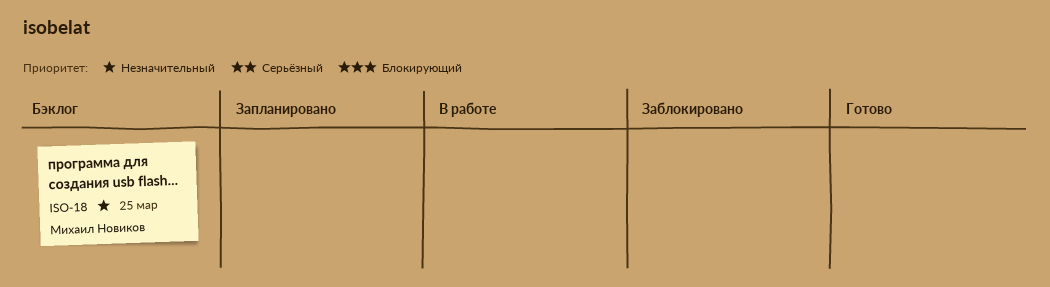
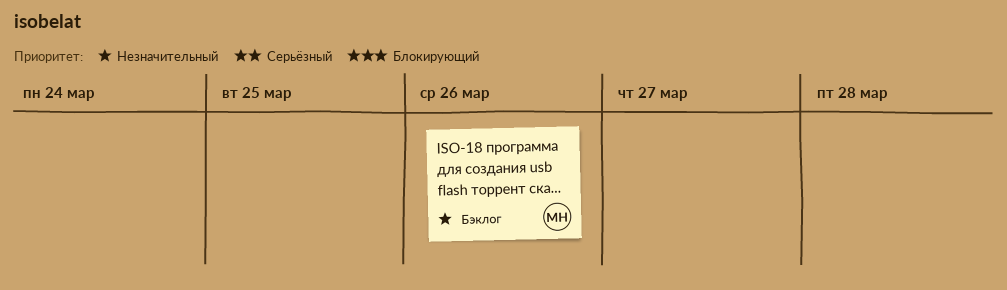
ISO-18, due: Mar 25 -> Mar 26

